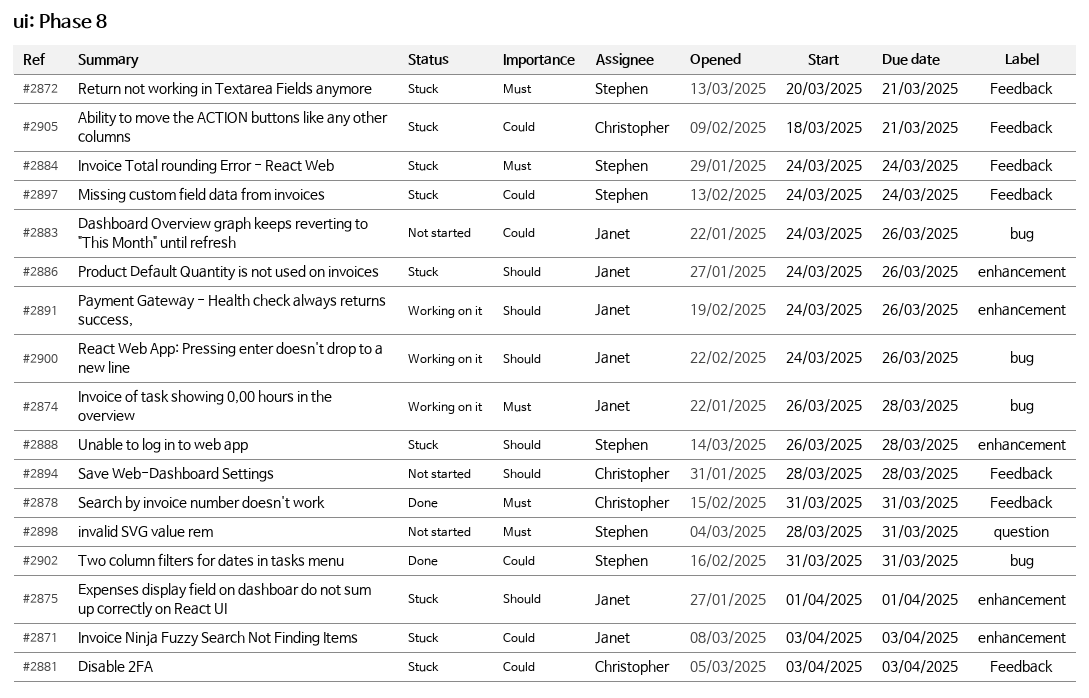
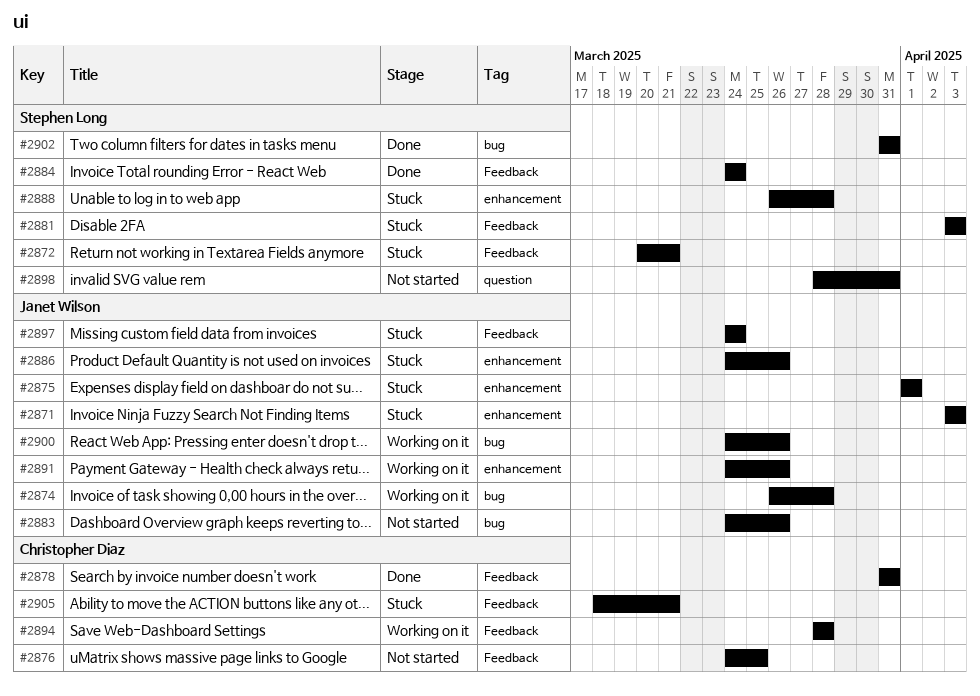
#2876: none -> present
#2881, owner: Christopher Diaz -> Stephen Long
#2884, status: Stuck -> Done
#2894, status: Not started -> Working on it
#2897, owner: Stephen Long -> Janet Wilson

